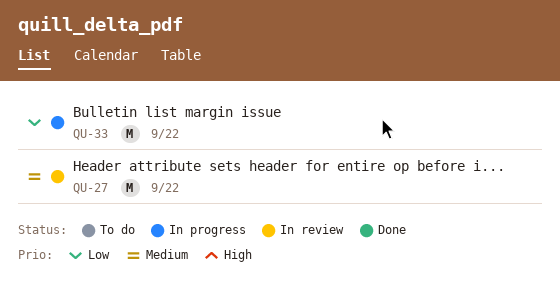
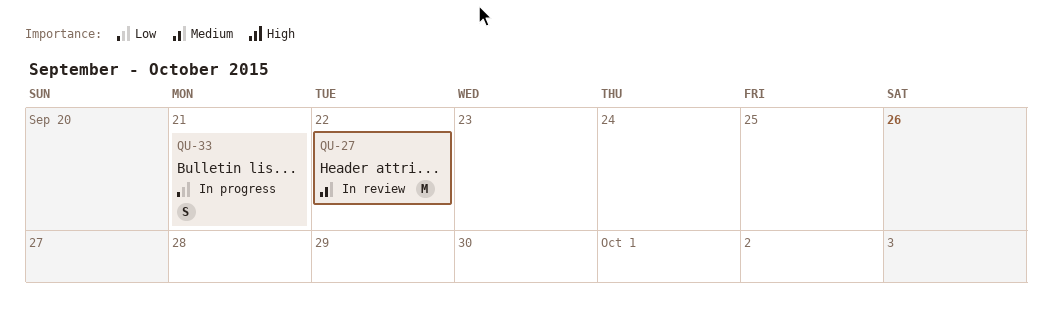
QU-33, estimate: M -> S
QU-33, due: Sep 22 -> Sep 21

